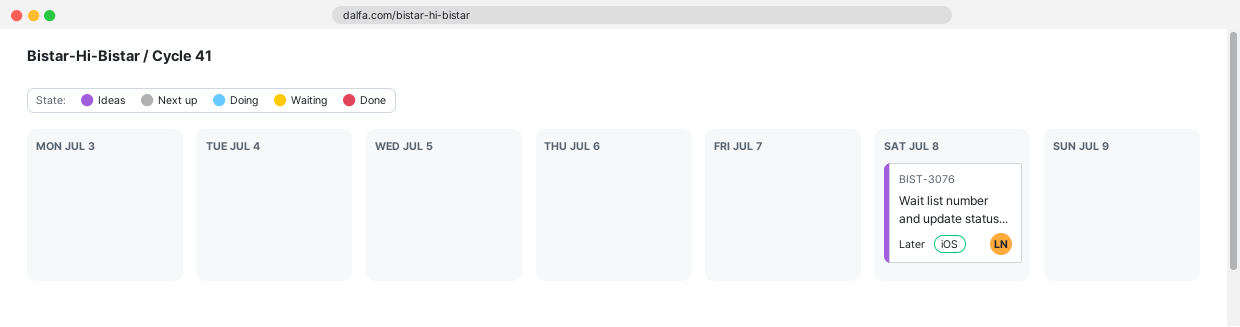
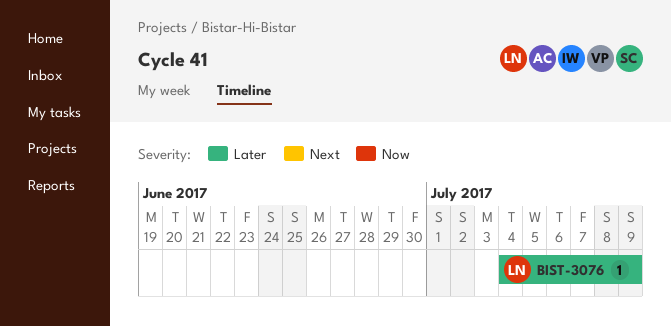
BIST-3076, due: Jul 8 -> Jul 9

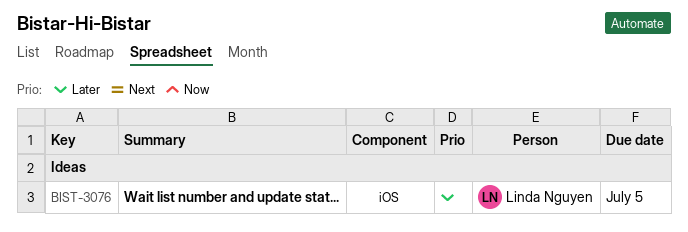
BIST-3076, due: Jul 9 -> Jul 5

